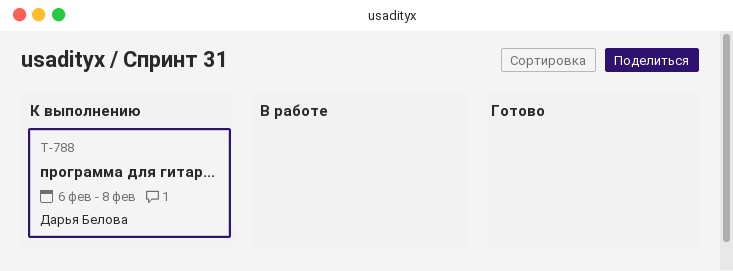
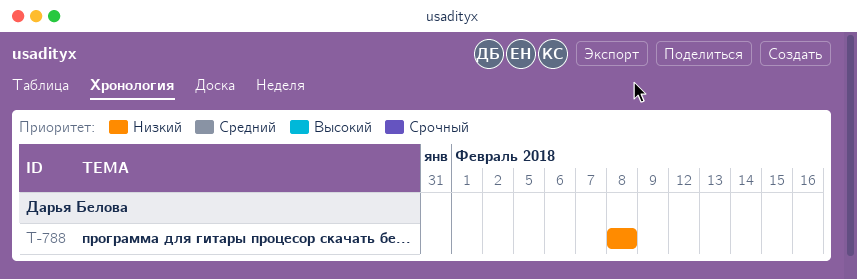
T-788, start: Feb 6 -> Feb 8

